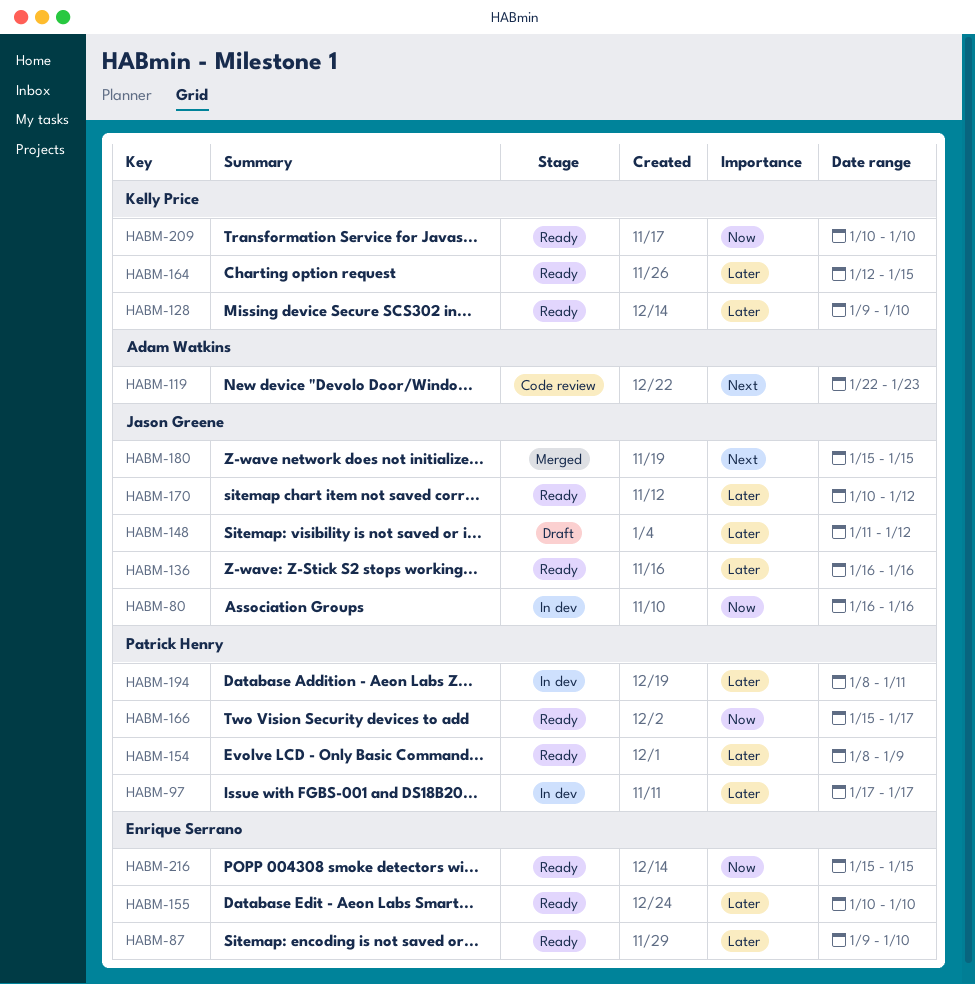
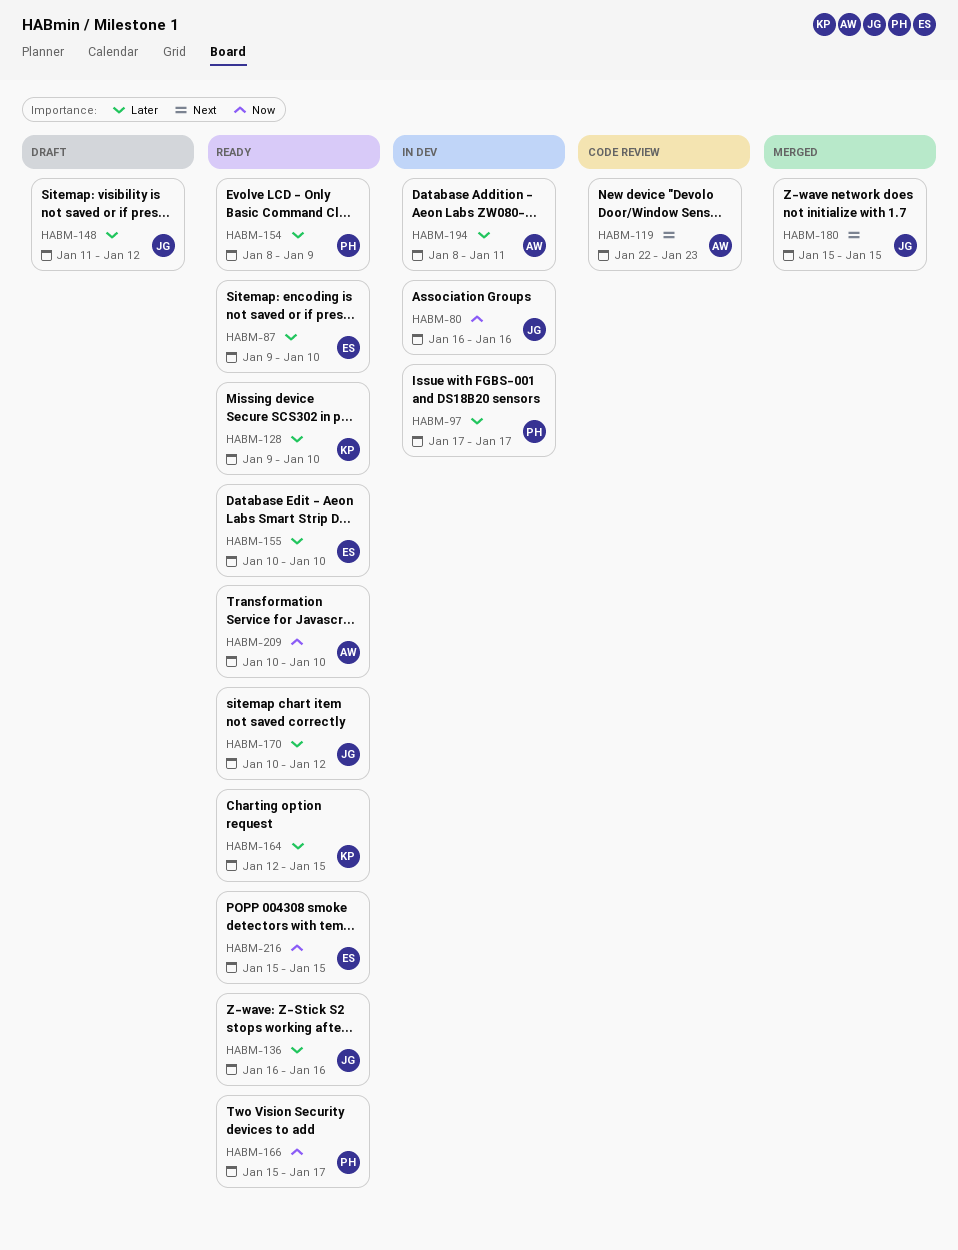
HABM-194, owner: Patrick Henry -> Adam Watkins
HABM-209, owner: Kelly Price -> Adam Watkins

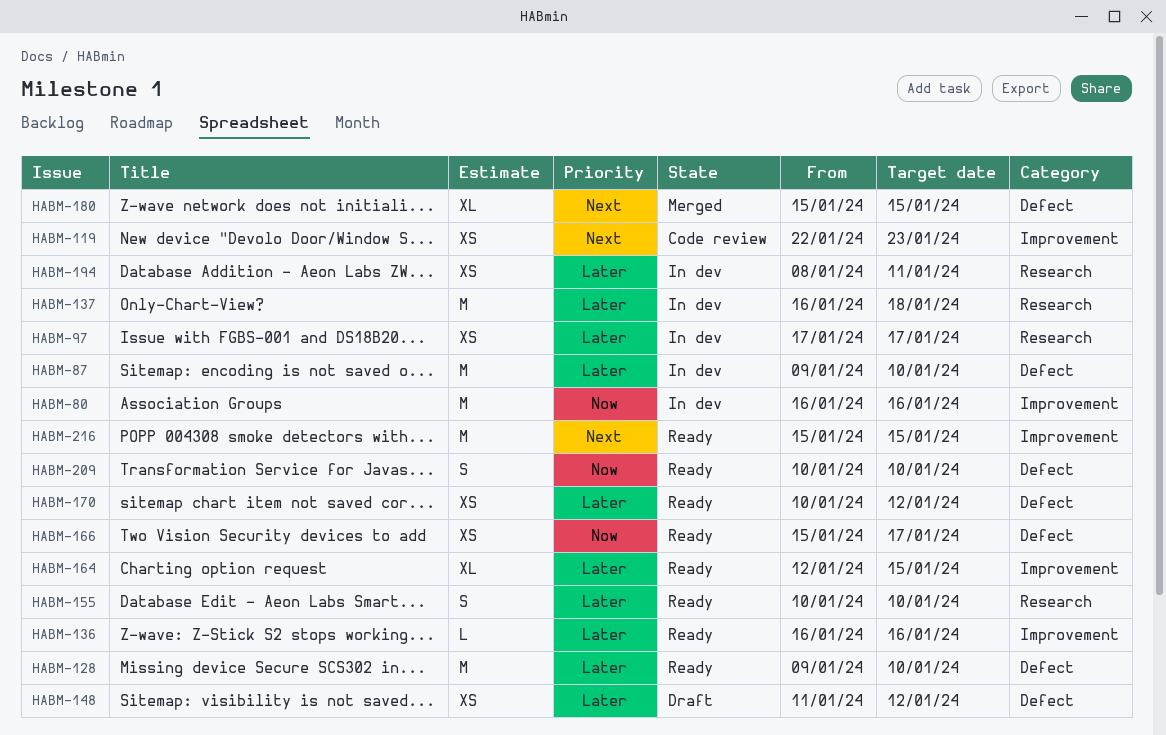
HABM-87, status: Ready -> In dev
HABM-137: none -> present
HABM-154: present -> none
HABM-216, priority: Now -> Next

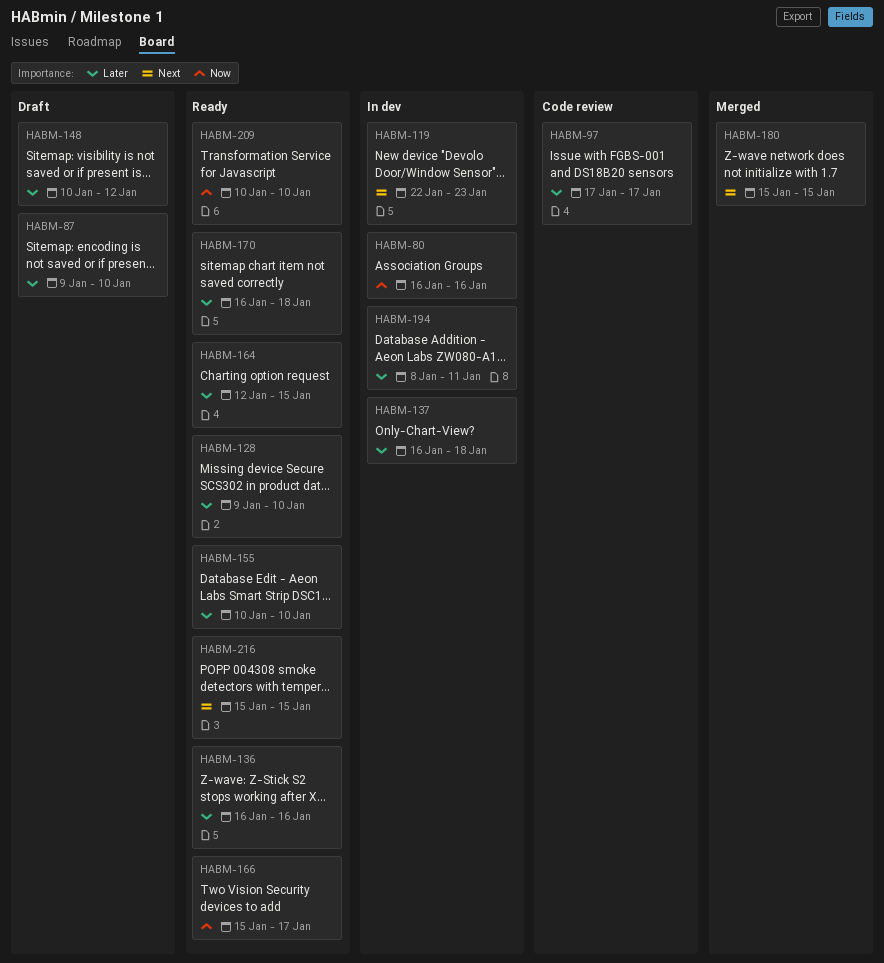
HABM-87, status: In dev -> Draft
HABM-97, status: In dev -> Code review
HABM-119, status: Code review -> In dev
HABM-148, start: Jan 11 -> Jan 10
HABM-170, start: Jan 10 -> Jan 16
HABM-170, due: Jan 12 -> Jan 18

